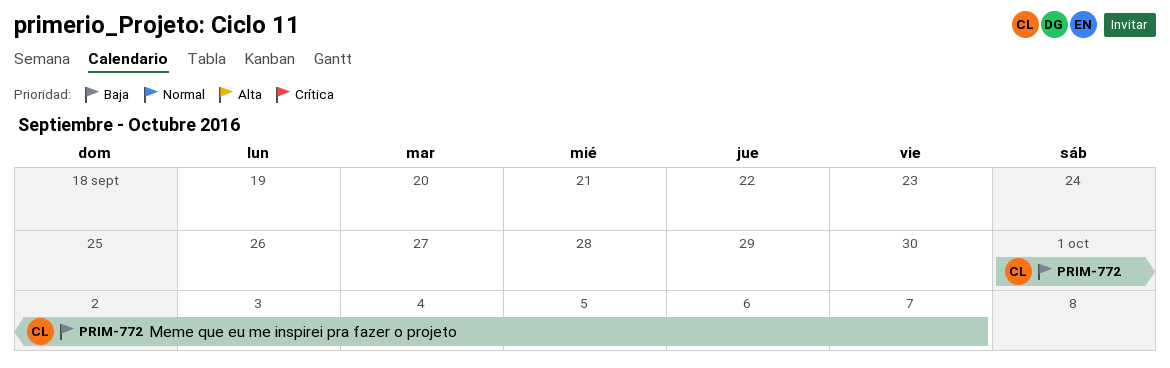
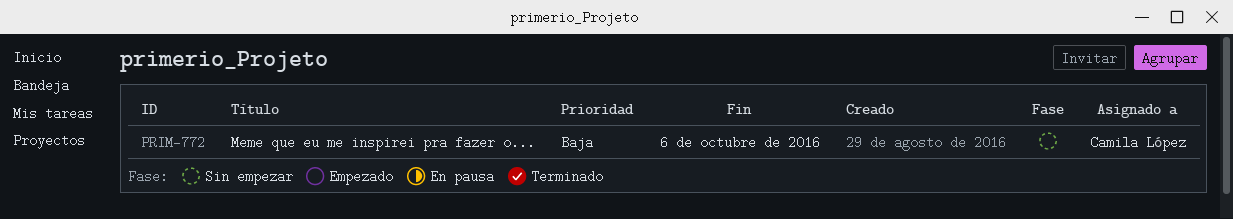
PRIM-772, due: Oct 7 -> Oct 6

